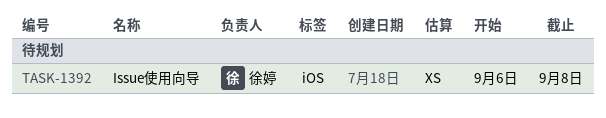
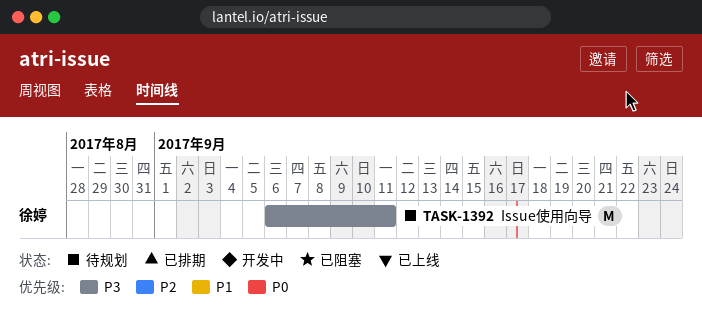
TASK-1392, estimate: XS -> M
TASK-1392, due: Sep 8 -> Sep 11

